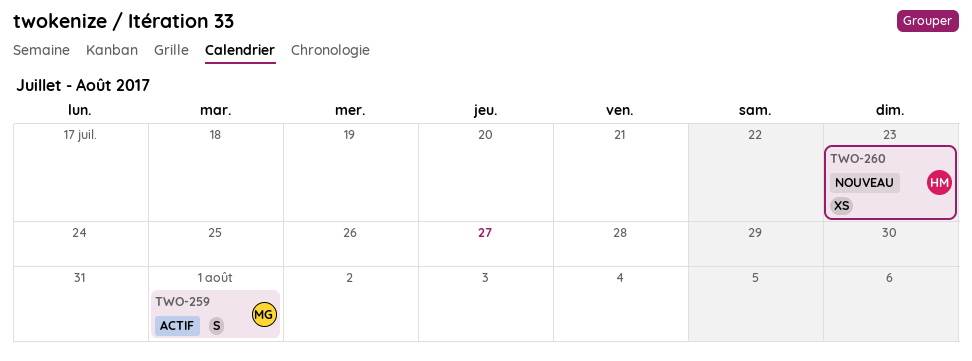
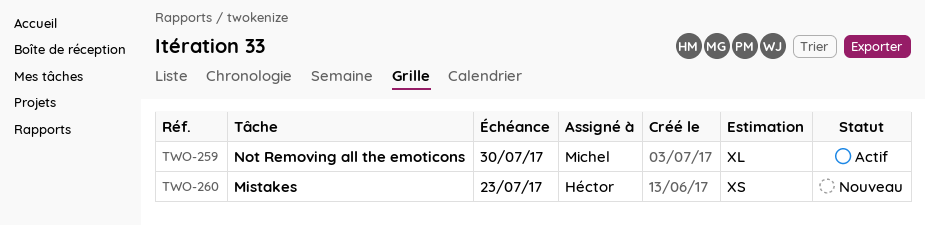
TWO-259, estimate: S -> XL
TWO-259, due: Aug 1 -> Jul 30

